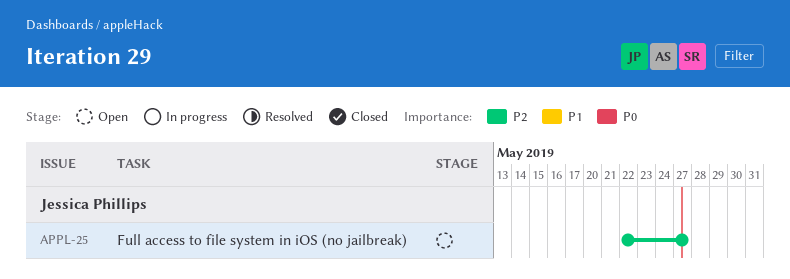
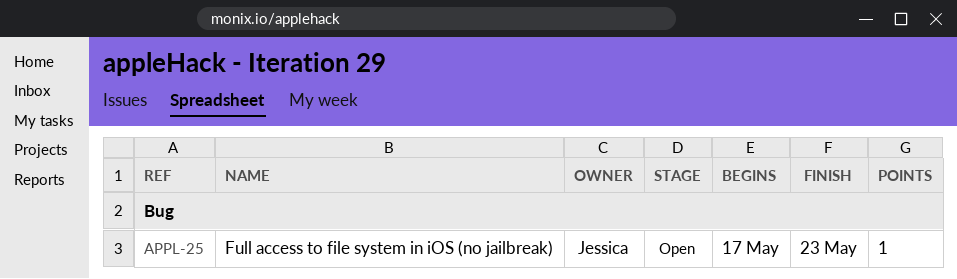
APPL-25, start: May 22 -> May 17
APPL-25, due: May 27 -> May 23

